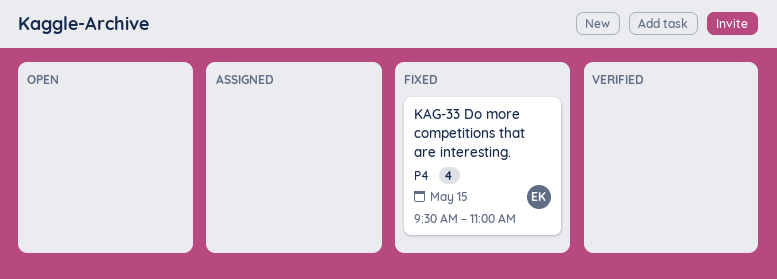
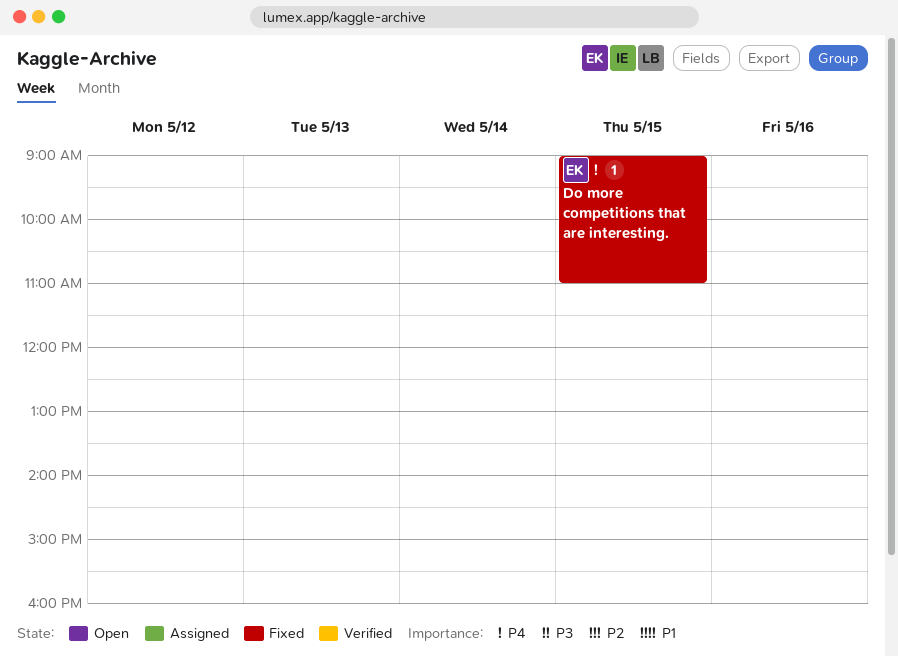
Do more competitions that are interesting., estimate: 4 -> 1
Do more competitions that are interesting., begins: 09:30 -> 09:00

